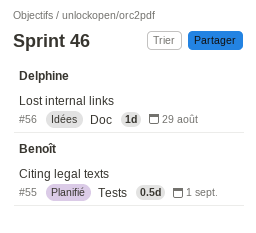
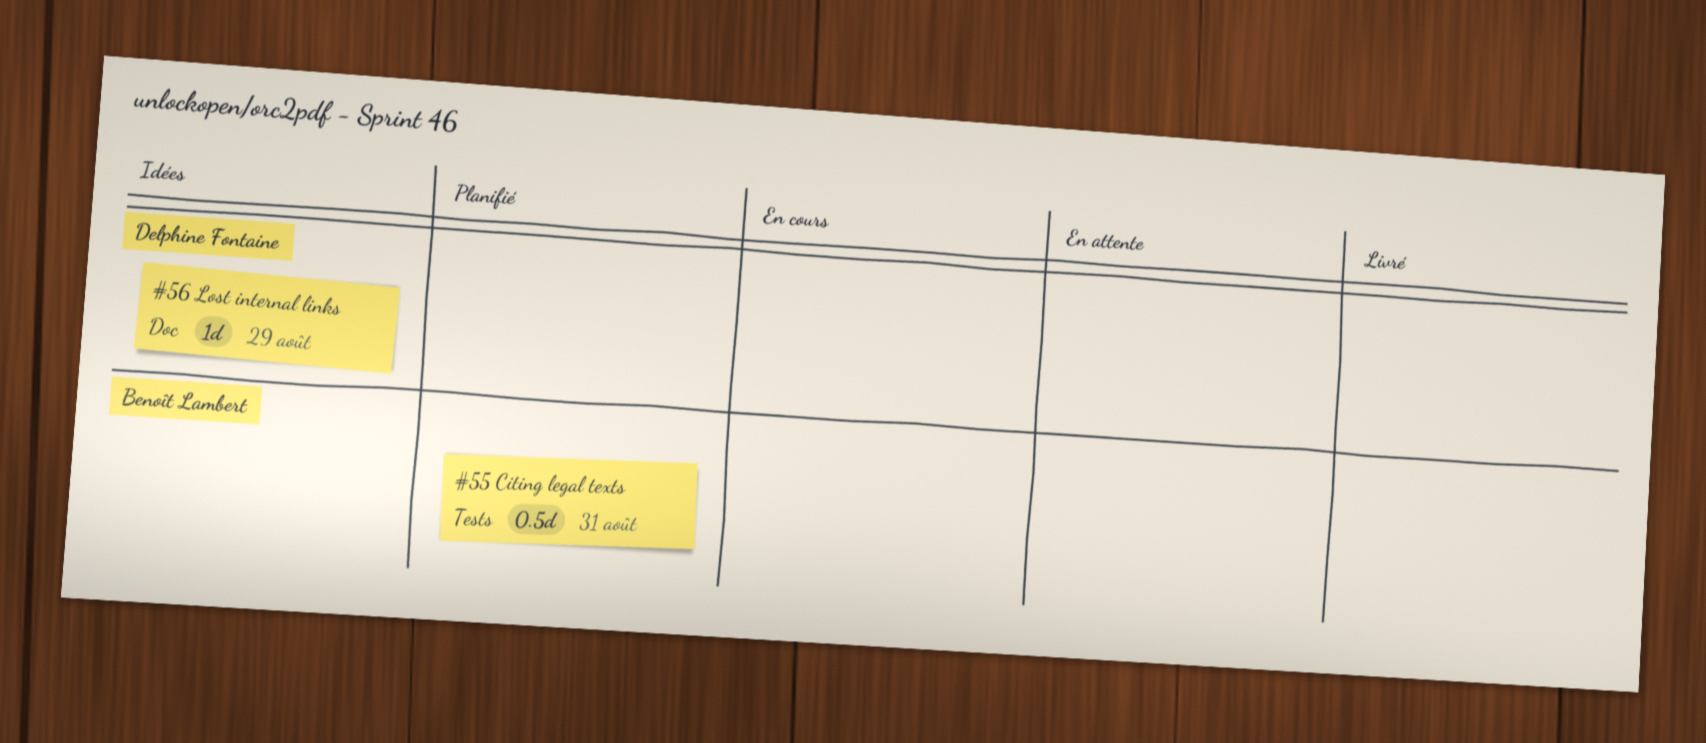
#55, due: Sep 1 -> Aug 31

